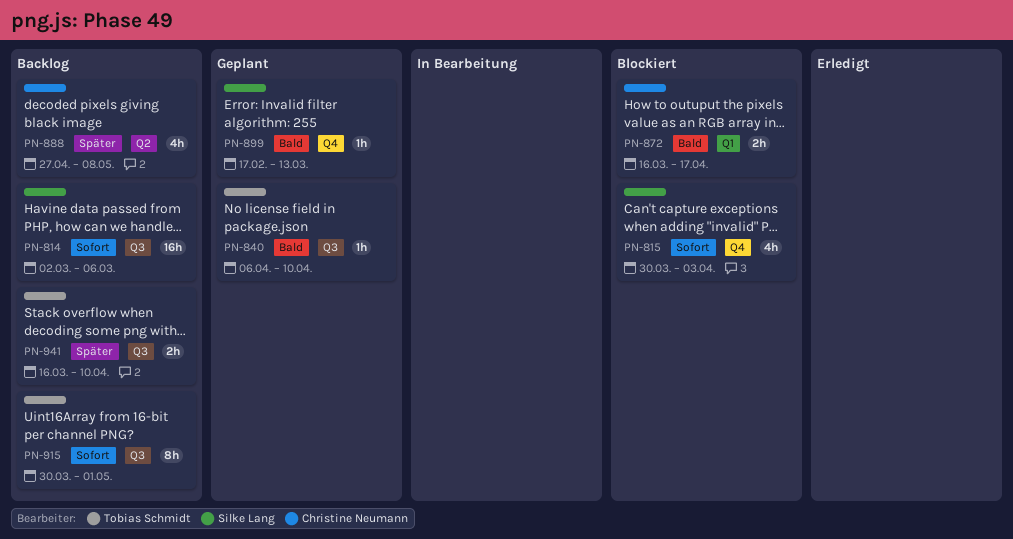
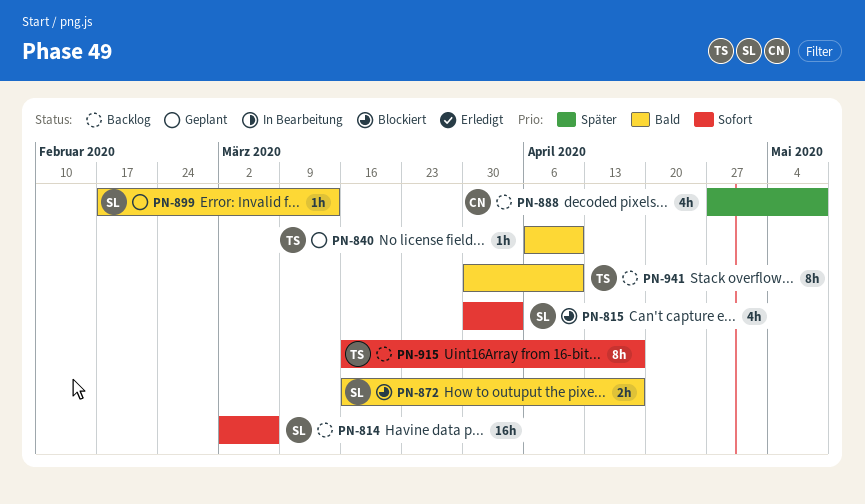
PN-872, owner: Christine Neumann -> Silke Lang
PN-915, start: Mar 30 -> Mar 16
PN-915, due: May 1 -> Apr 17
PN-941, priority: Später -> Bald
PN-941, estimate: 2h -> 8h
PN-941, start: Mar 16 -> Mar 30

